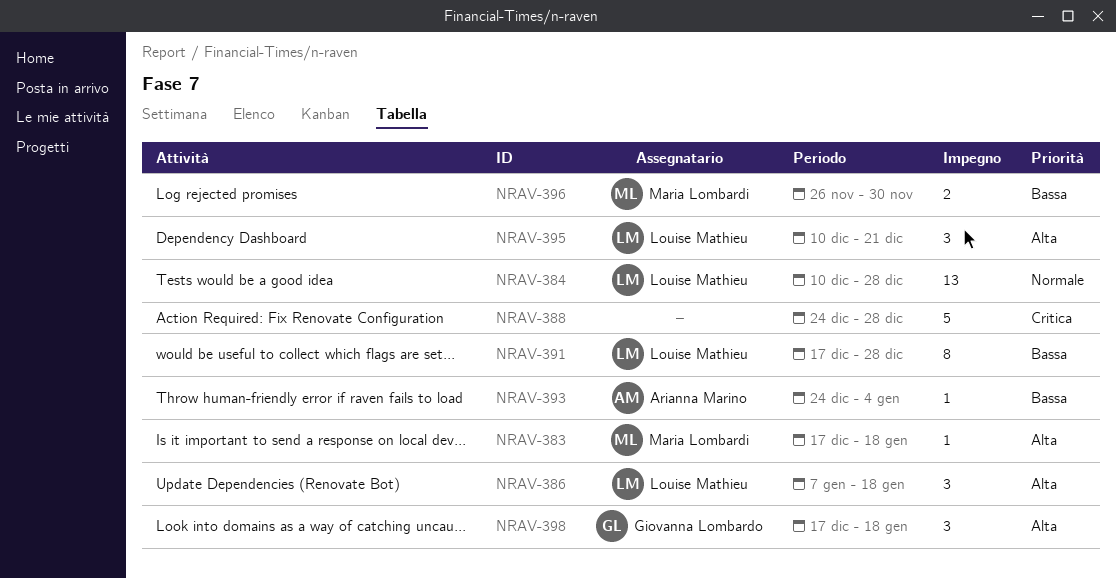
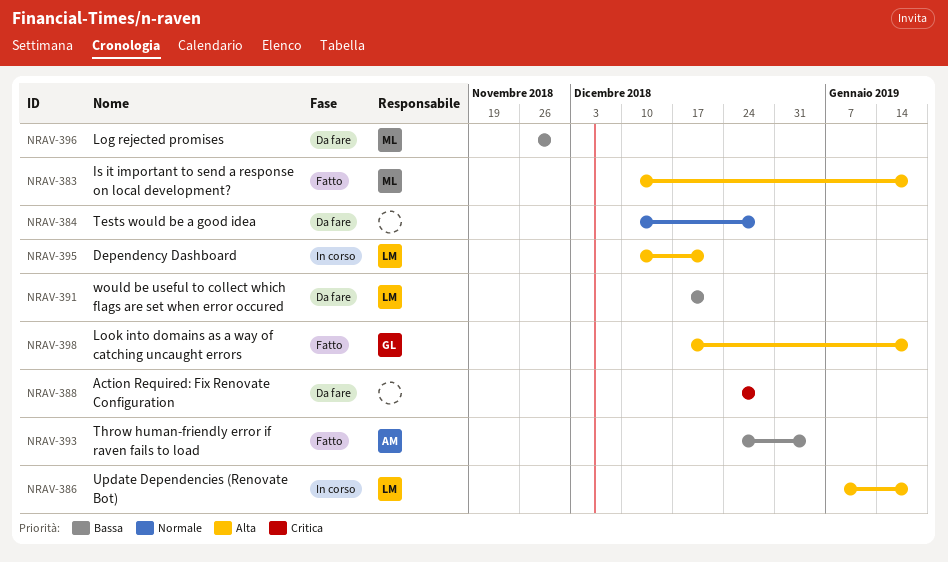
NRAV-383, start: Dec 17 -> Dec 10
NRAV-384, owner: Louise Mathieu -> none
NRAV-391, due: Dec 28 -> Dec 21

